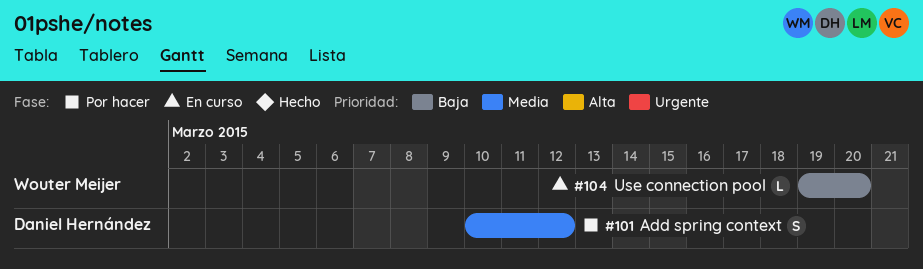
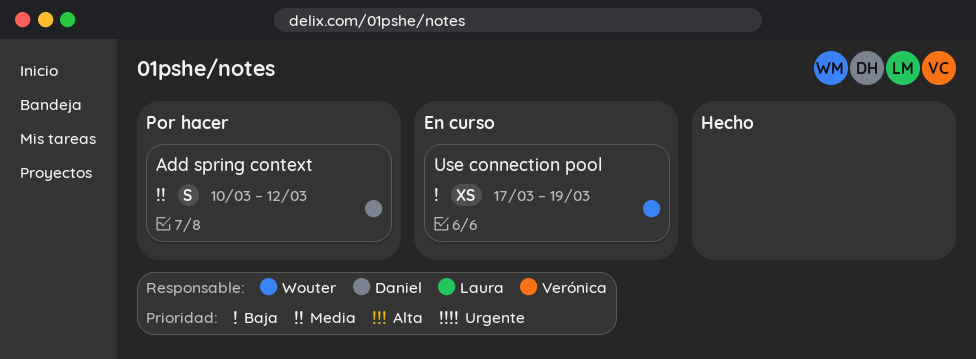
Use connection pool, estimate: L -> XS
Use connection pool, start: Mar 19 -> Mar 17
Use connection pool, due: Mar 20 -> Mar 19

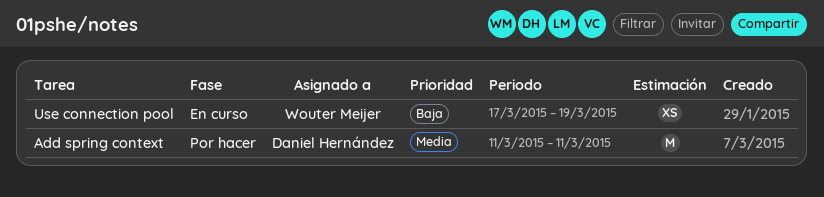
Add spring context, estimate: S -> M
Add spring context, start: Mar 10 -> Mar 11
Add spring context, due: Mar 12 -> Mar 11

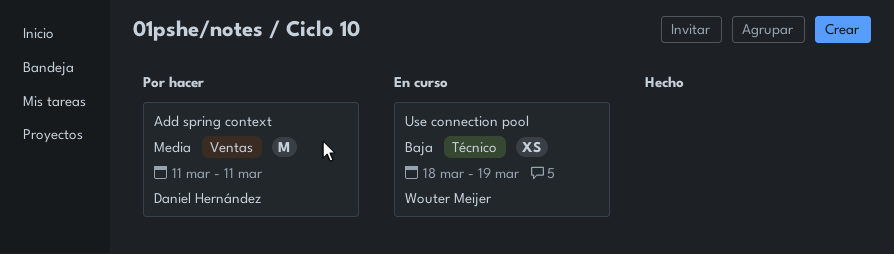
Use connection pool, start: Mar 17 -> Mar 18

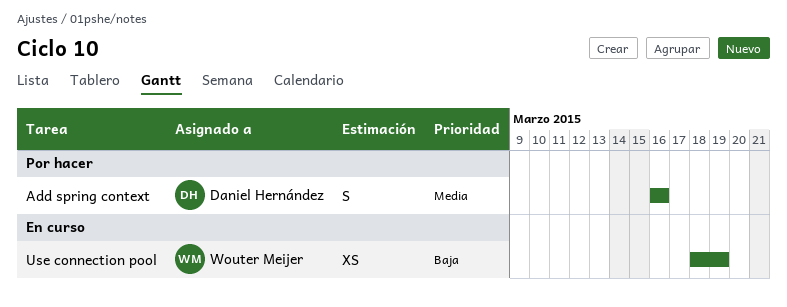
Add spring context, estimate: M -> S
Add spring context, start: Mar 11 -> Mar 16
Add spring context, due: Mar 11 -> Mar 16

